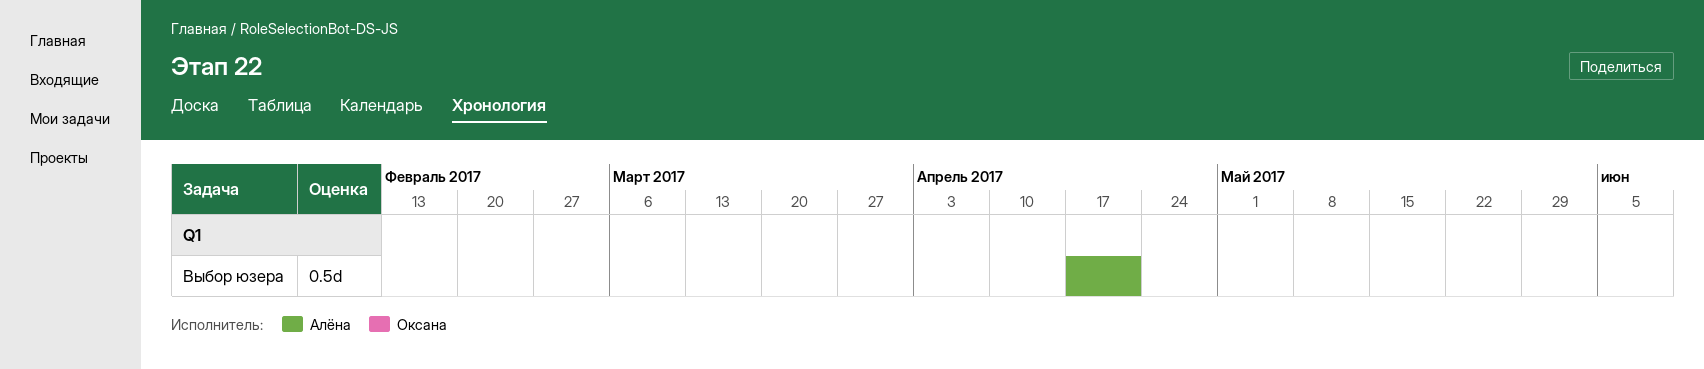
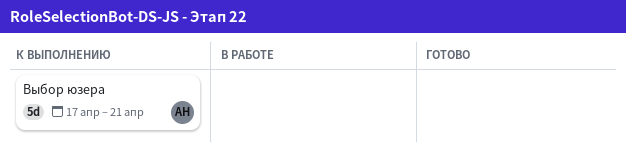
Выбор юзера, estimate: 0.5d -> 5d

